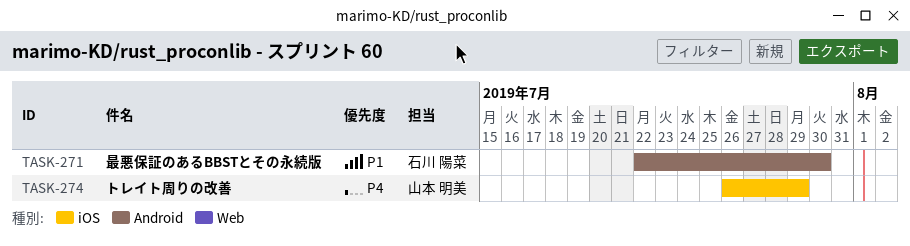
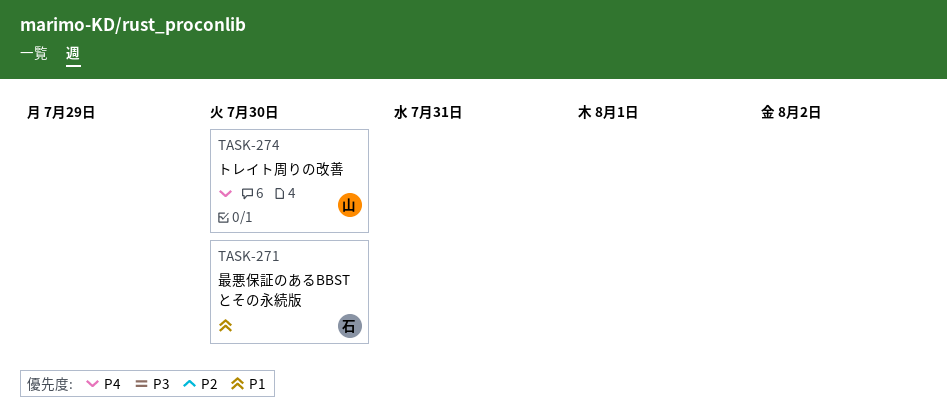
TASK-274, due: Jul 29 -> Jul 30

